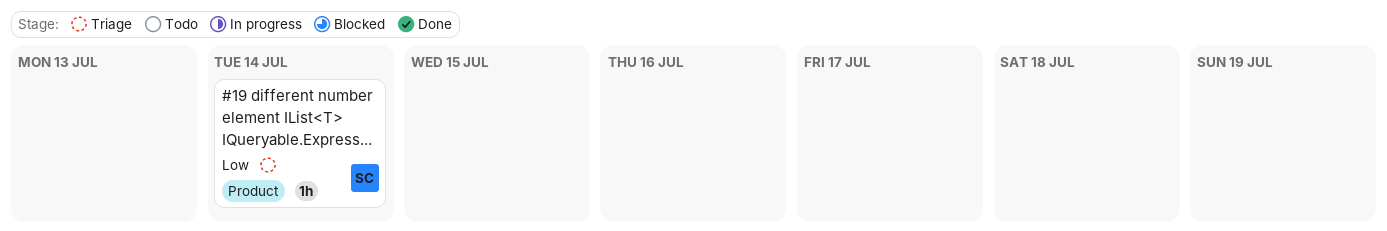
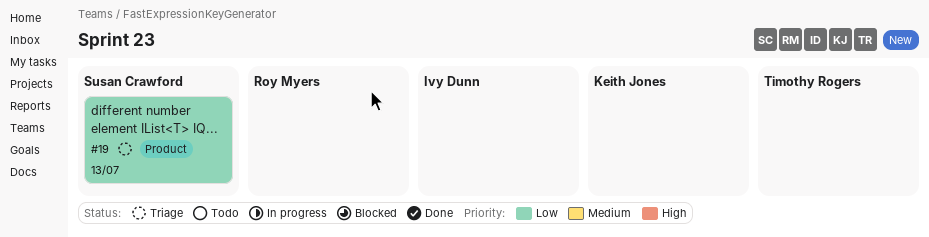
#19, due: Jul 14 -> Jul 13

